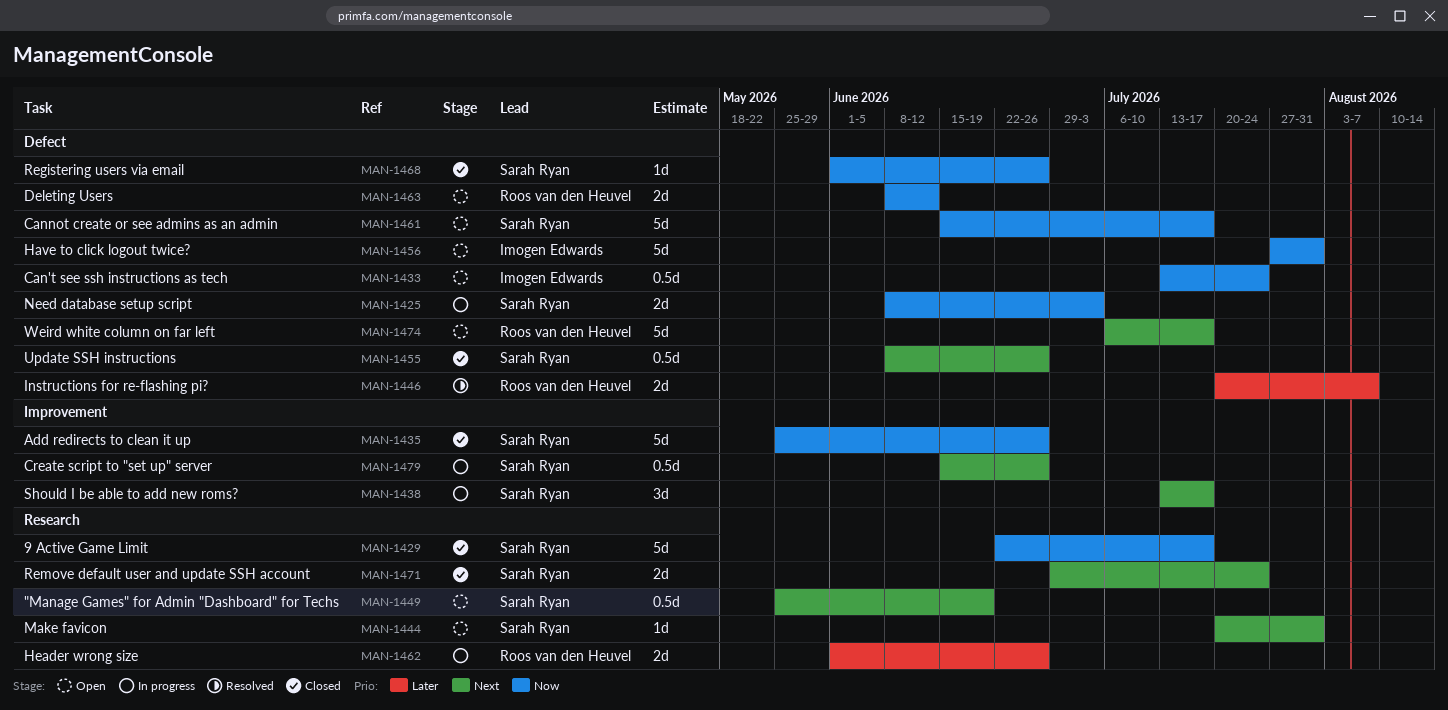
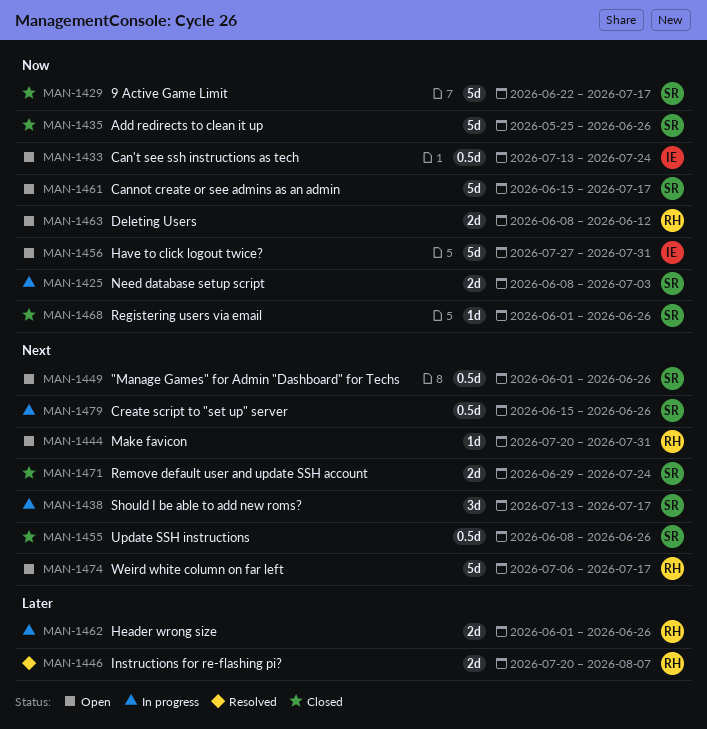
MAN-1444, owner: Sarah Ryan -> Roos van den Heuvel
MAN-1449, start: May 25 -> Jun 1
MAN-1449, due: Jun 19 -> Jun 26

